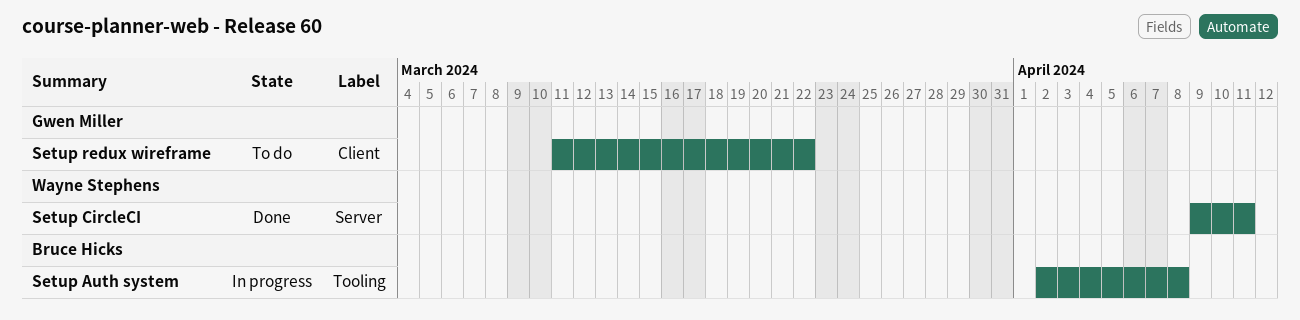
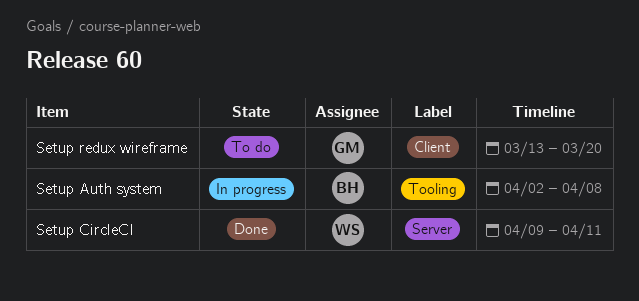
Setup redux wireframe, start: Mar 11 -> Mar 13
Setup redux wireframe, due: Mar 22 -> Mar 20

